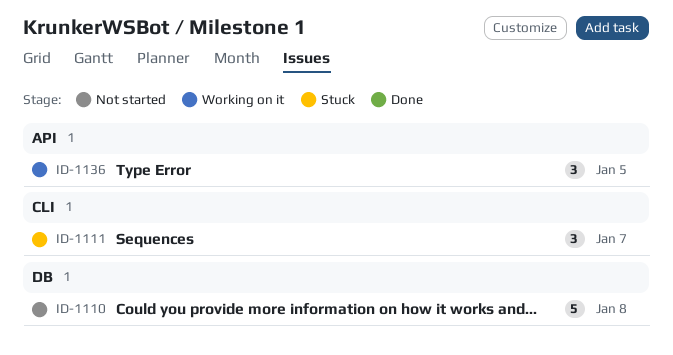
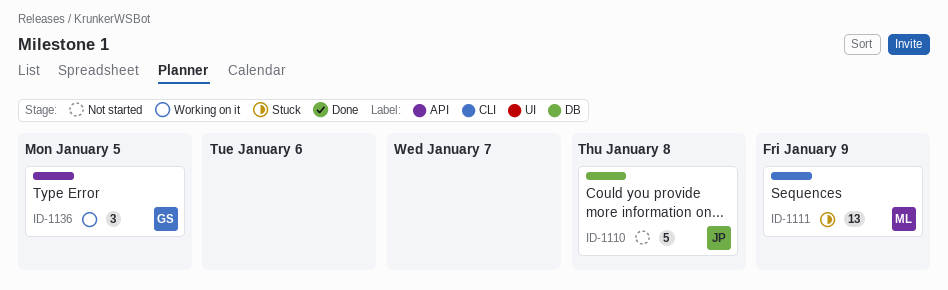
ID-1111, estimate: 3 -> 13
ID-1111, due: Jan 7 -> Jan 9

